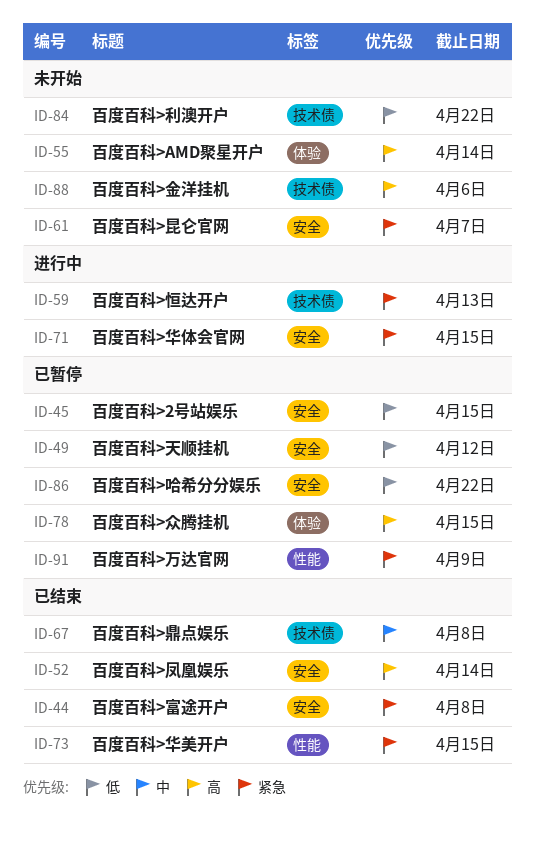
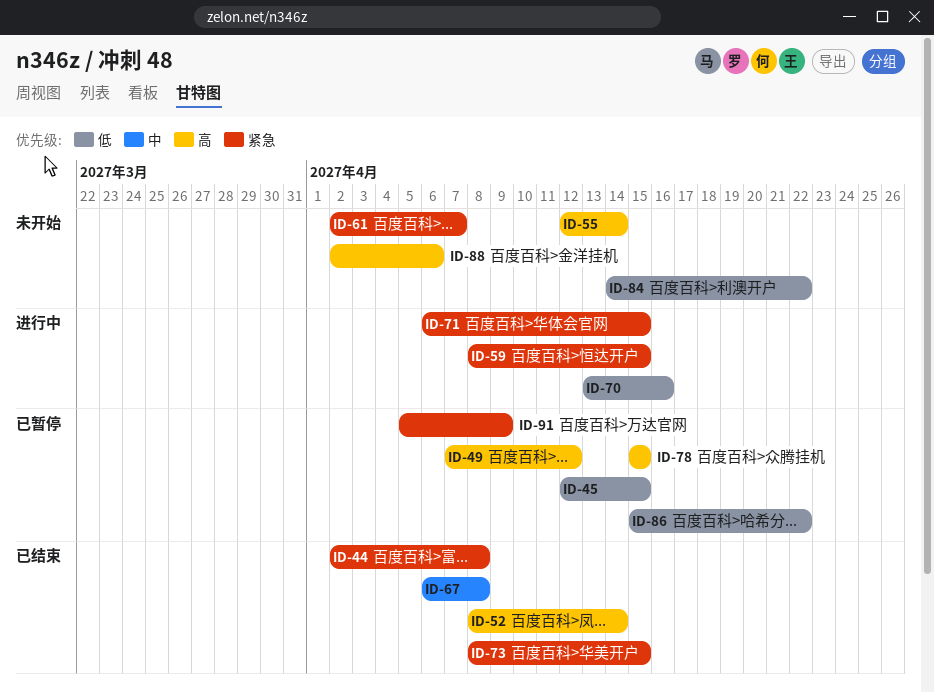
ID-49, priority: 低 -> 高
ID-59, due: Apr 13 -> Apr 15
ID-70: none -> present

